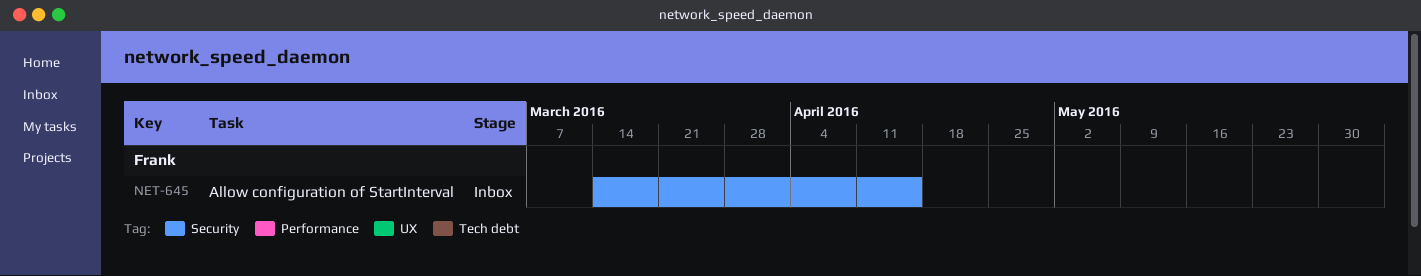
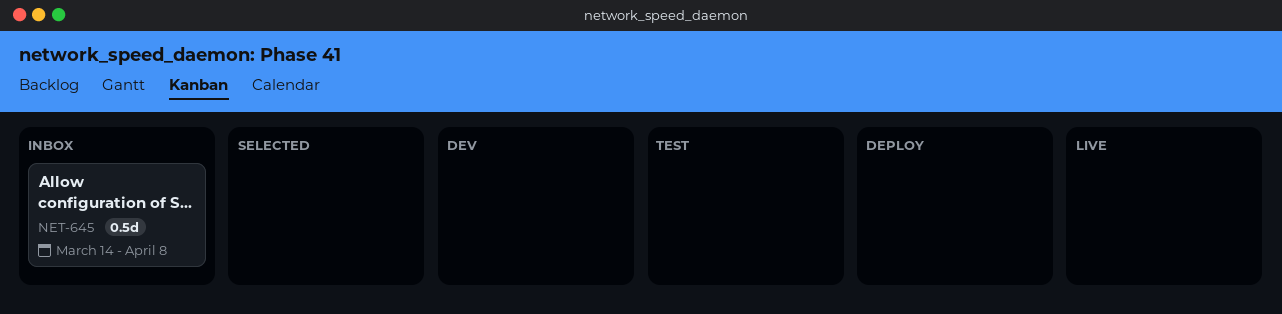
NET-645, due: Apr 15 -> Apr 8

